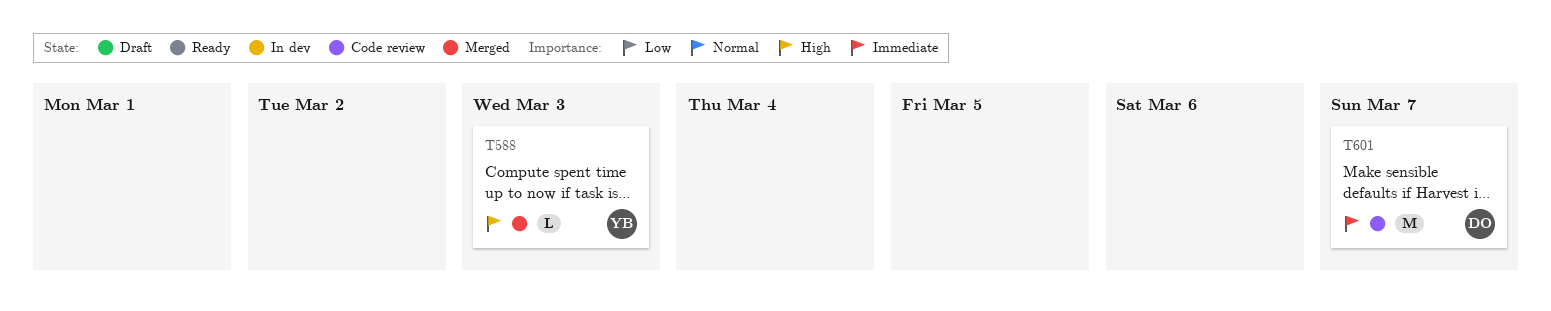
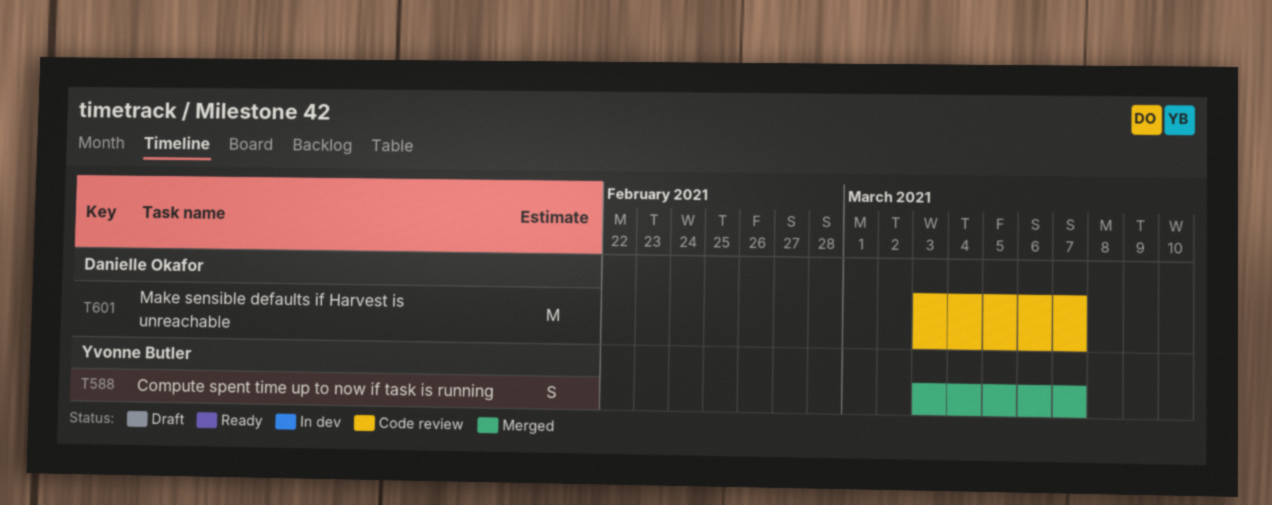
T588, estimate: L -> S
T588, due: Mar 3 -> Mar 7

